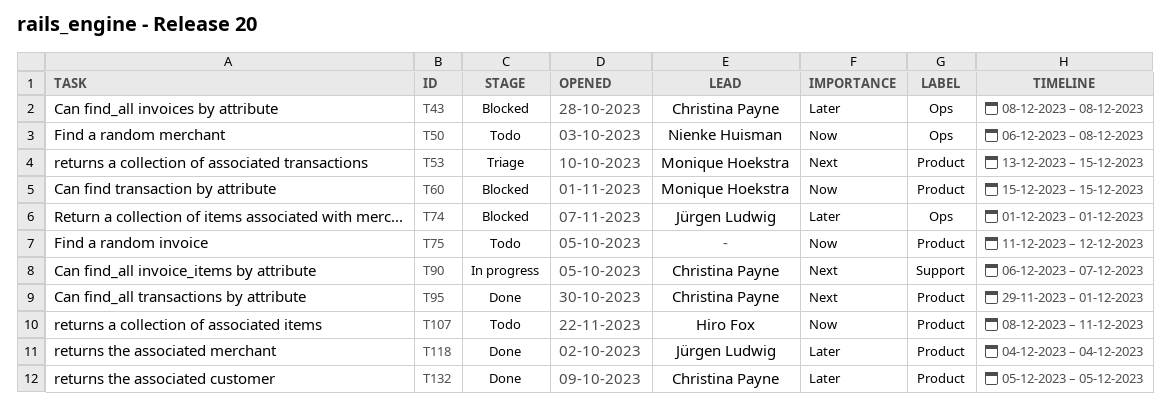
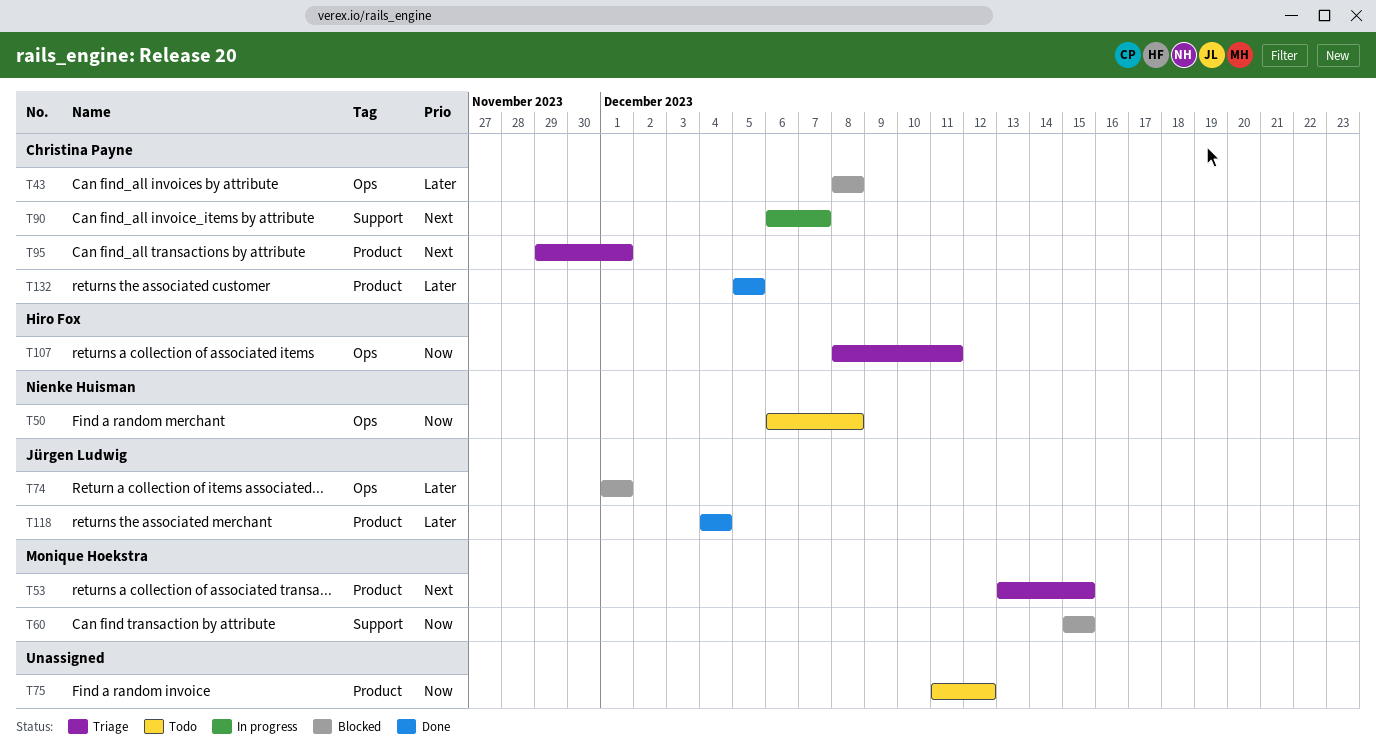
T60, label: Product -> Support
T95, status: Done -> Triage
T107, status: Todo -> Triage
T107, label: Product -> Ops

